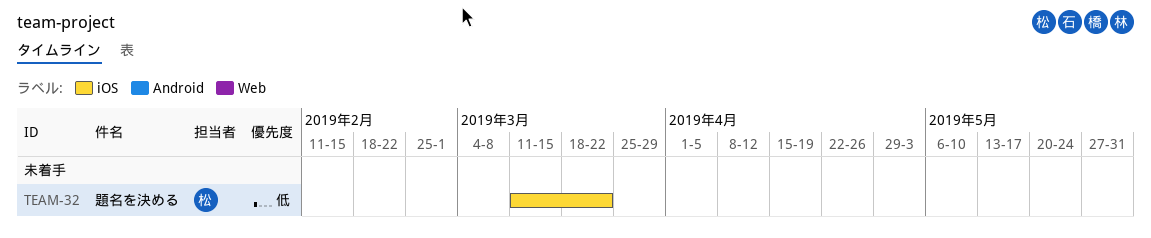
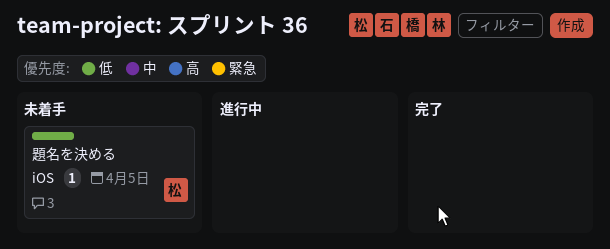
題名を決める, due: Mar 22 -> Apr 5

